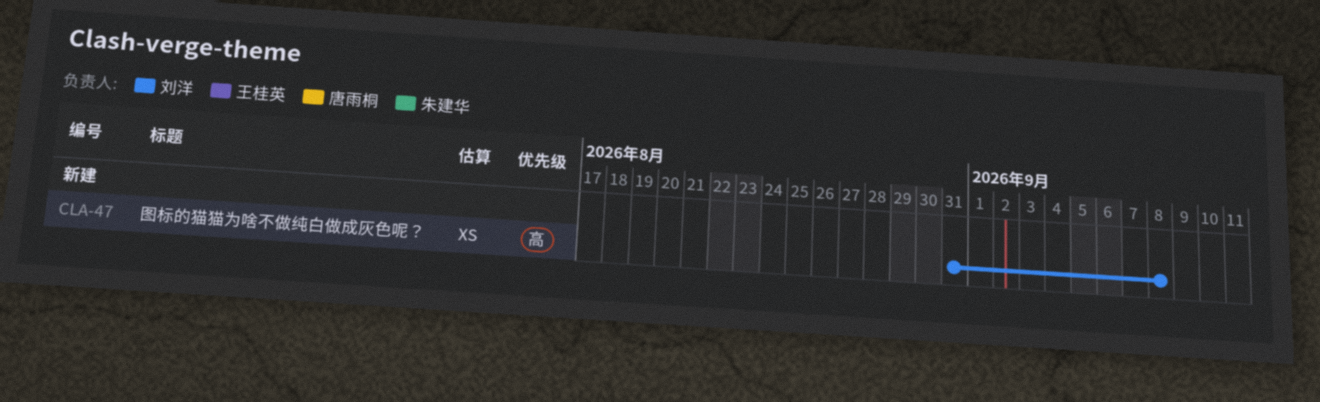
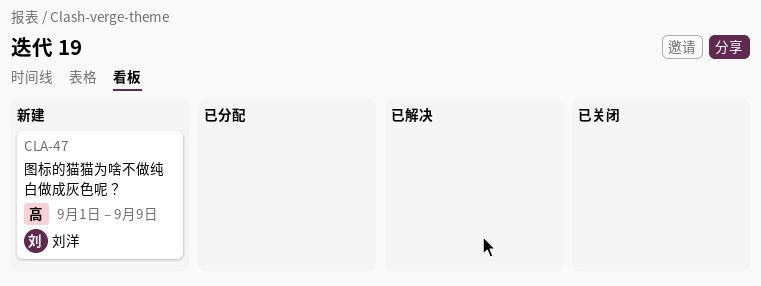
CLA-47, start: Aug 31 -> Sep 1
CLA-47, due: Sep 8 -> Sep 9

